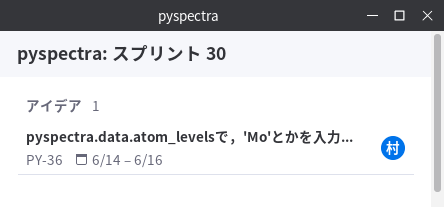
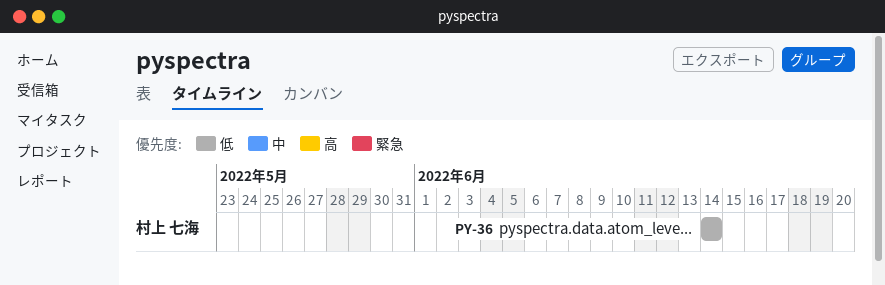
PY-36, due: Jun 16 -> Jun 14

